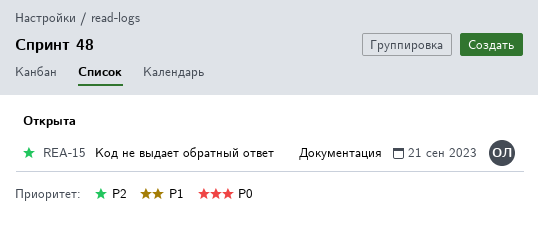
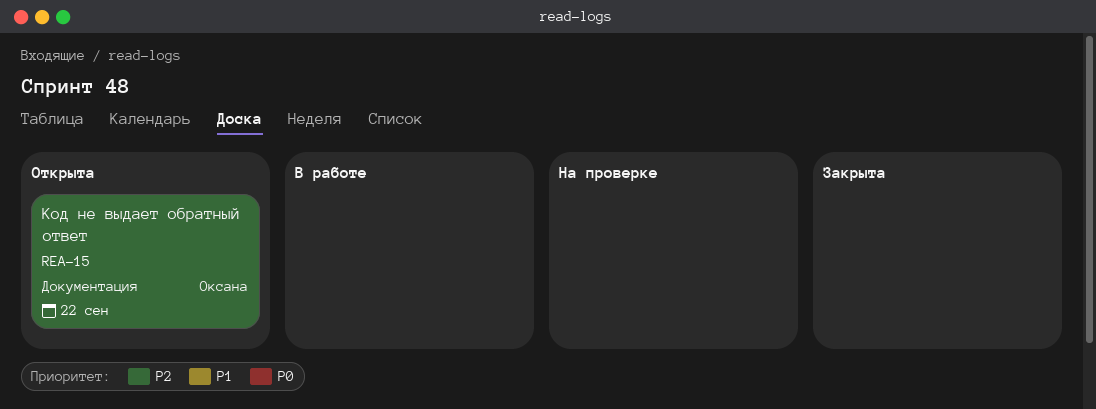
REA-15, due: Sep 21 -> Sep 22

